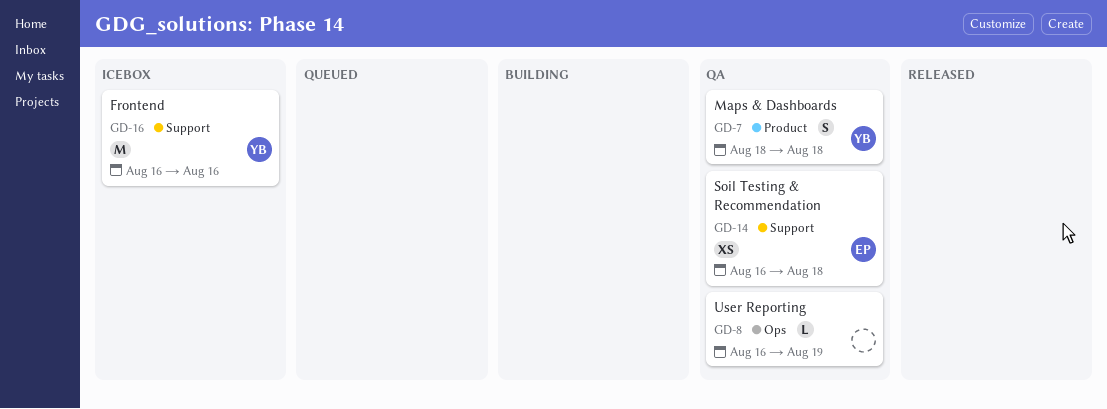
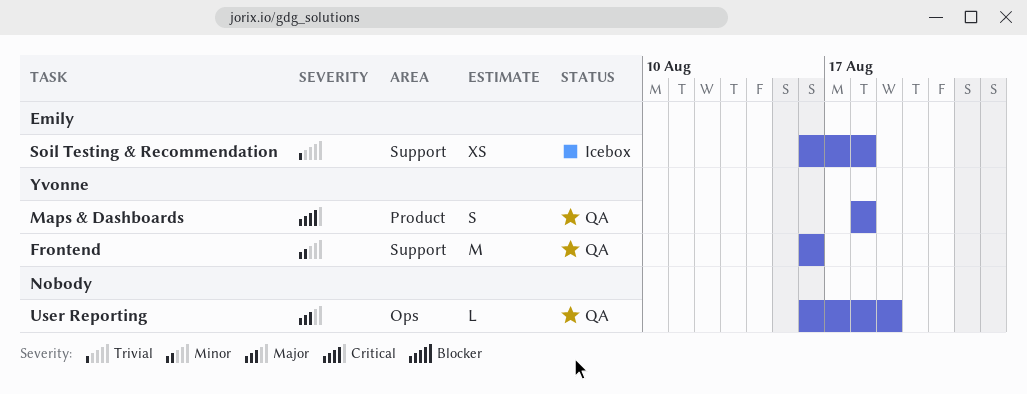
Frontend, status: Icebox -> QA
Soil Testing & Recommendation, status: QA -> Icebox

